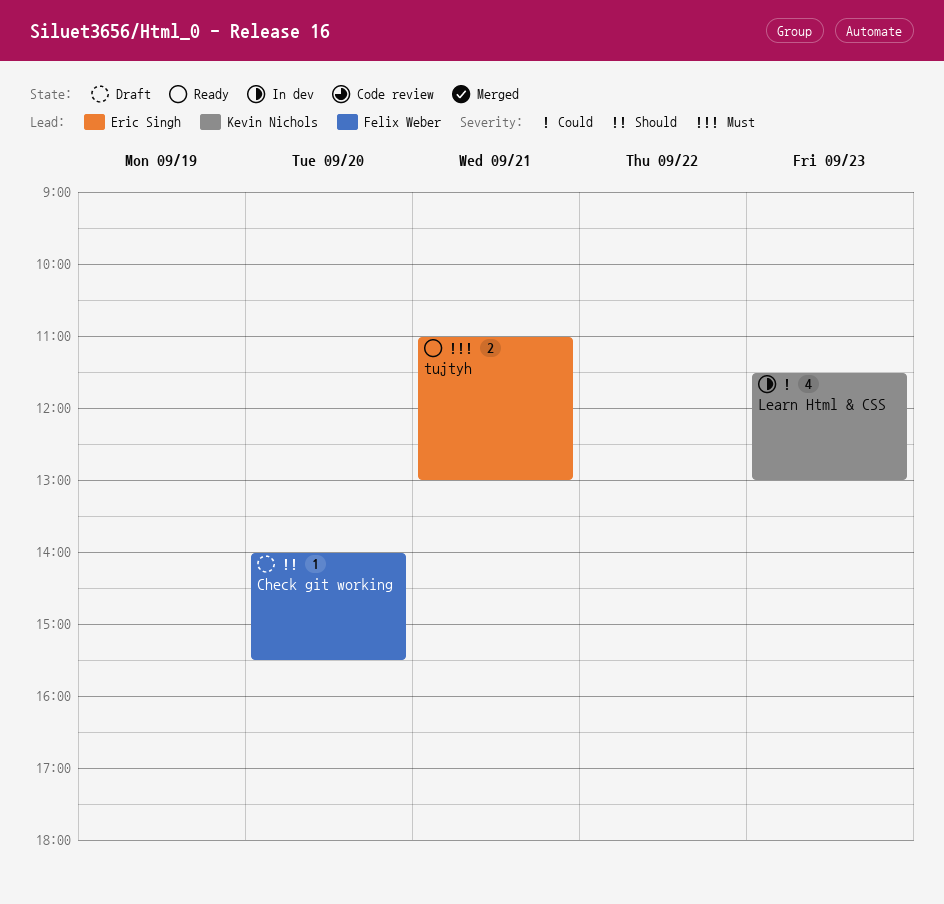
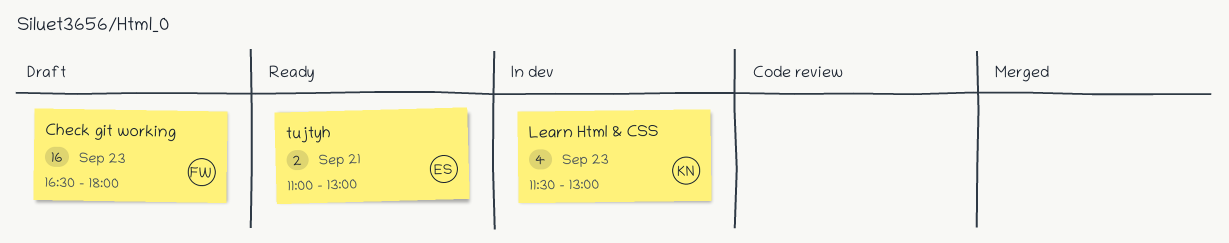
Check git working, estimate: 1 -> 16
Check git working, day: Sep 20 -> Sep 23
Check git working, begins: 14:00 -> 16:30
Check git working, ends: 15:30 -> 18:00

